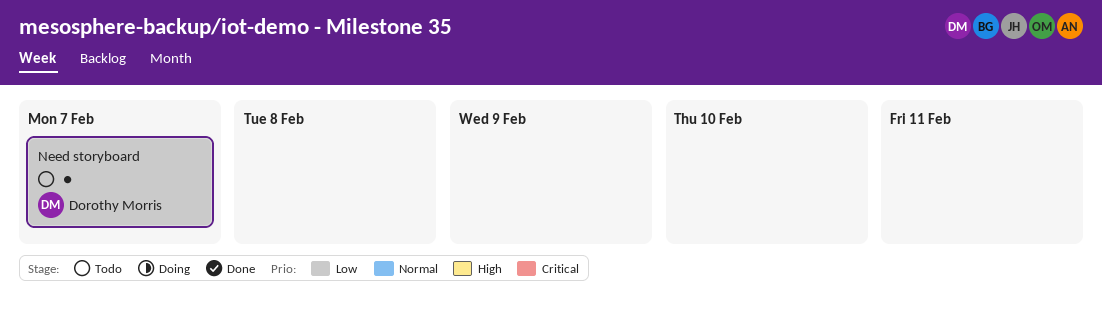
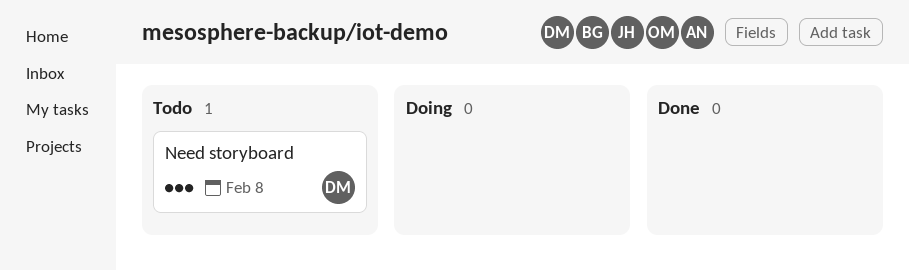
Need storyboard, estimate: 1 -> 3
Need storyboard, due: Feb 7 -> Feb 8

